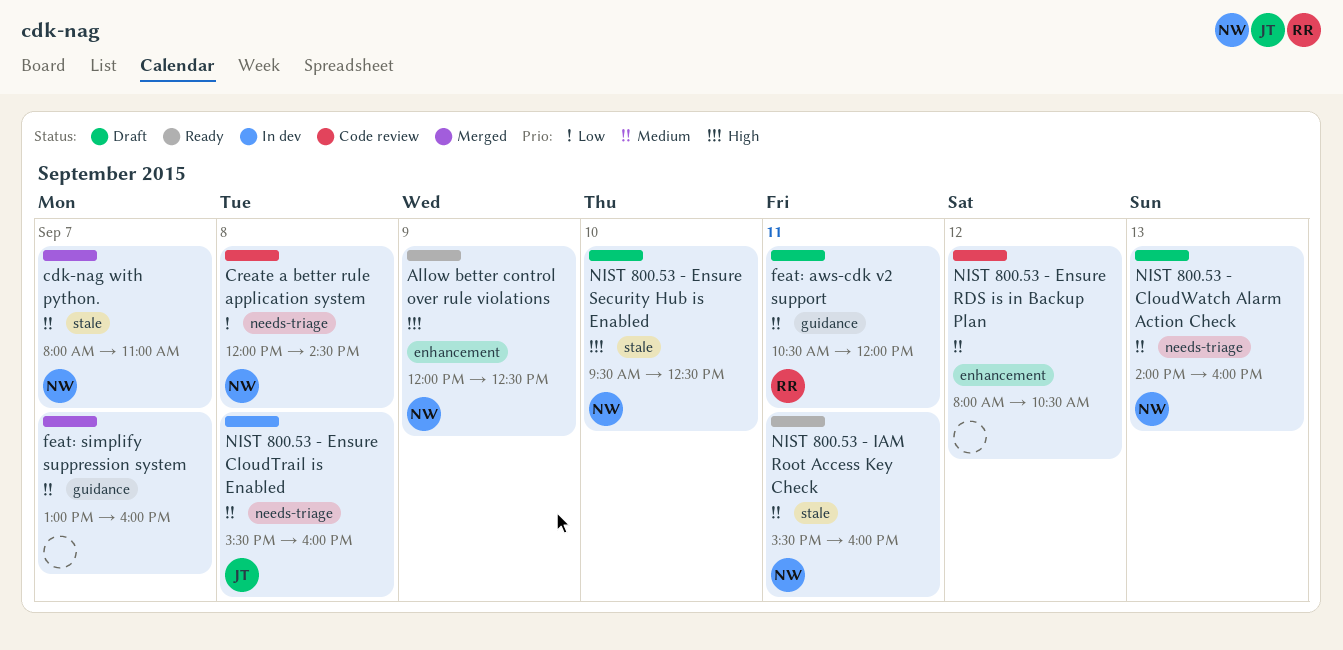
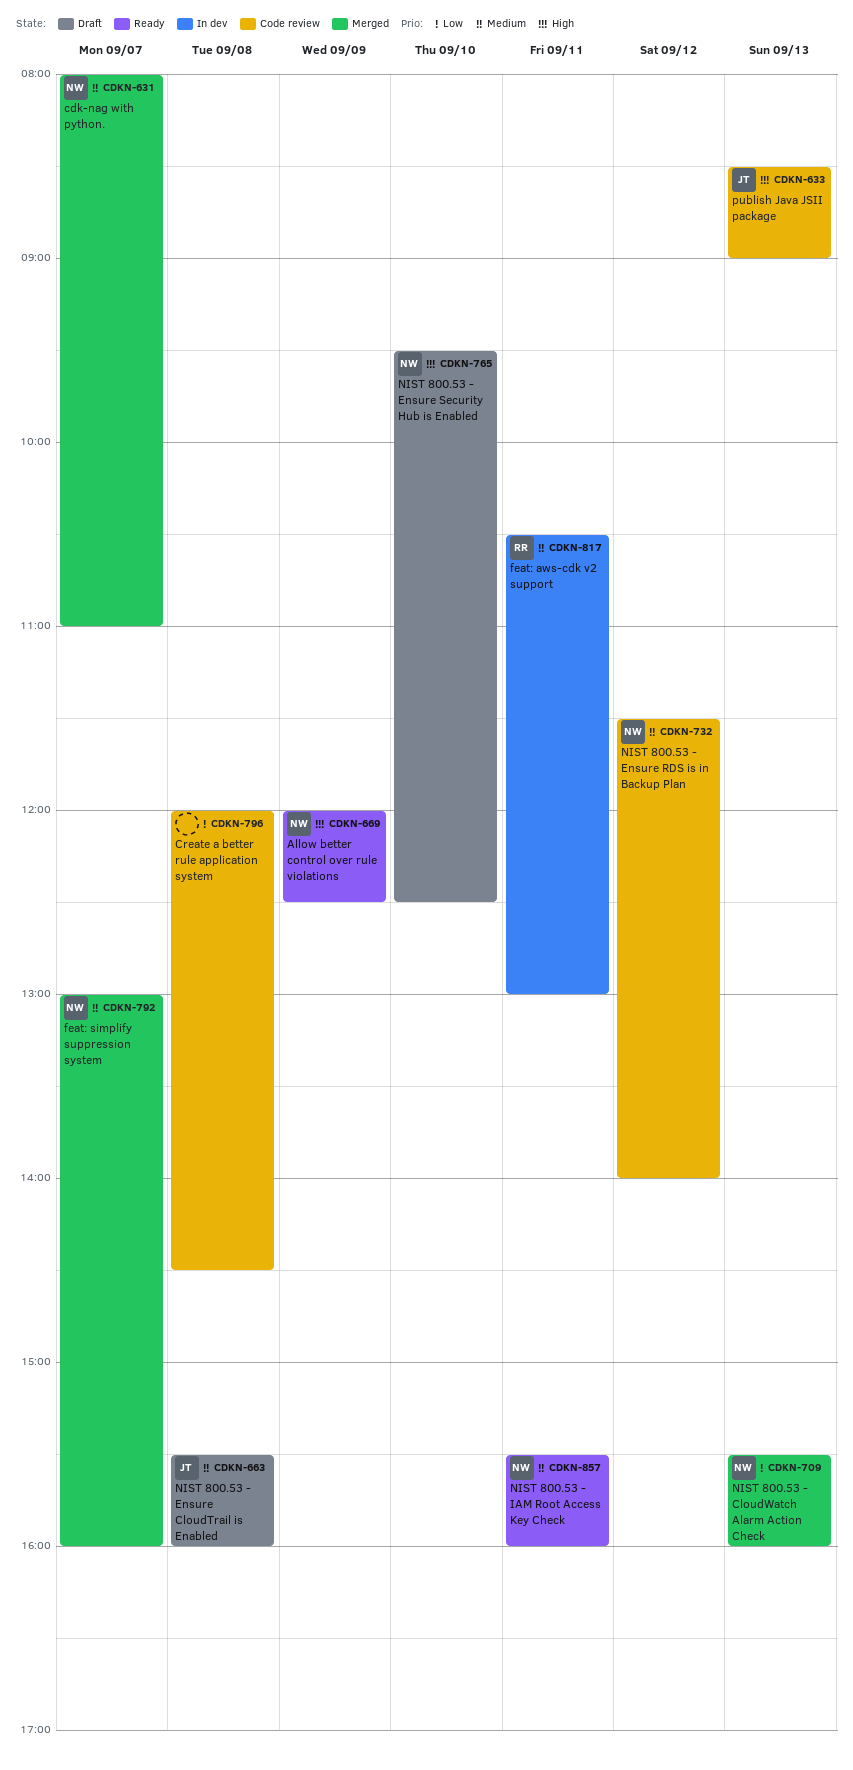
Create a better rule application system, owner: NW -> none
feat: aws-cdk v2 support, status: Draft -> In dev
feat: aws-cdk v2 support, ends: 12:00 -> 13:00
feat: simplify suppression system, owner: none -> NW
NIST 800.53 - CloudWatch Alarm Action Check, status: Draft -> Merged
NIST 800.53 - CloudWatch Alarm Action Check, priority: Medium -> Low
NIST 800.53 - CloudWatch Alarm Action Check, begins: 14:00 -> 15:30
NIST 800.53 - Ensure CloudTrail is Enabled, status: In dev -> Draft
NIST 800.53 - Ensure RDS is in Backup Plan, owner: none -> NW
NIST 800.53 - Ensure RDS is in Backup Plan, begins: 08:00 -> 11:30
NIST 800.53 - Ensure RDS is in Backup Plan, ends: 10:30 -> 14:00
publish Java JSII package: none -> present

